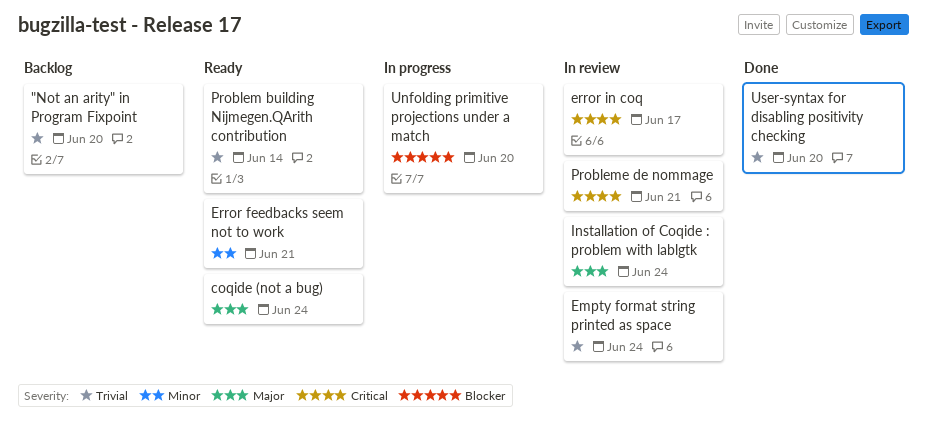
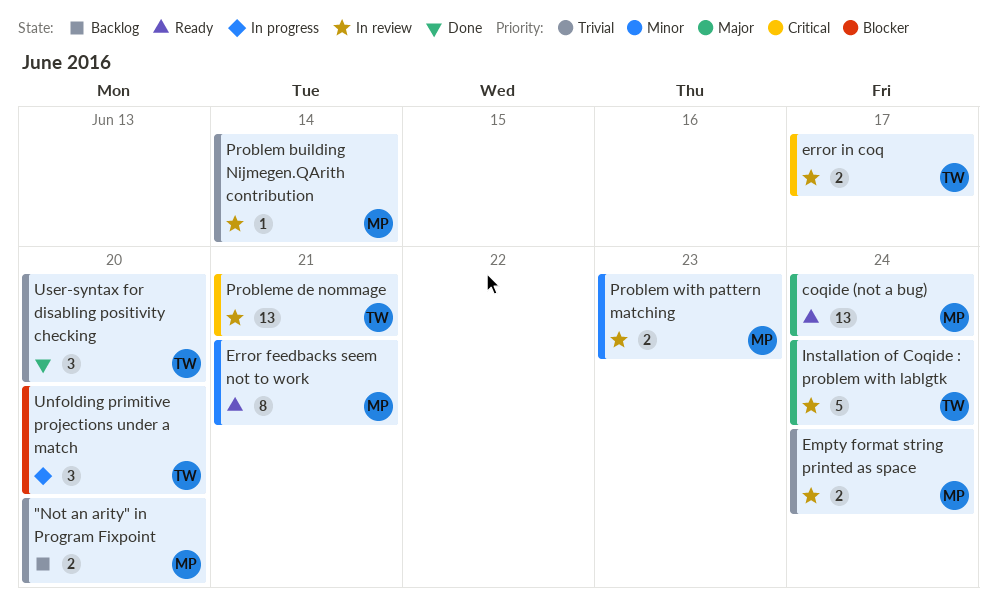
Problem building Nijmegen.QArith contribution, status: Ready -> In review
Problem with pattern matching: none -> present

